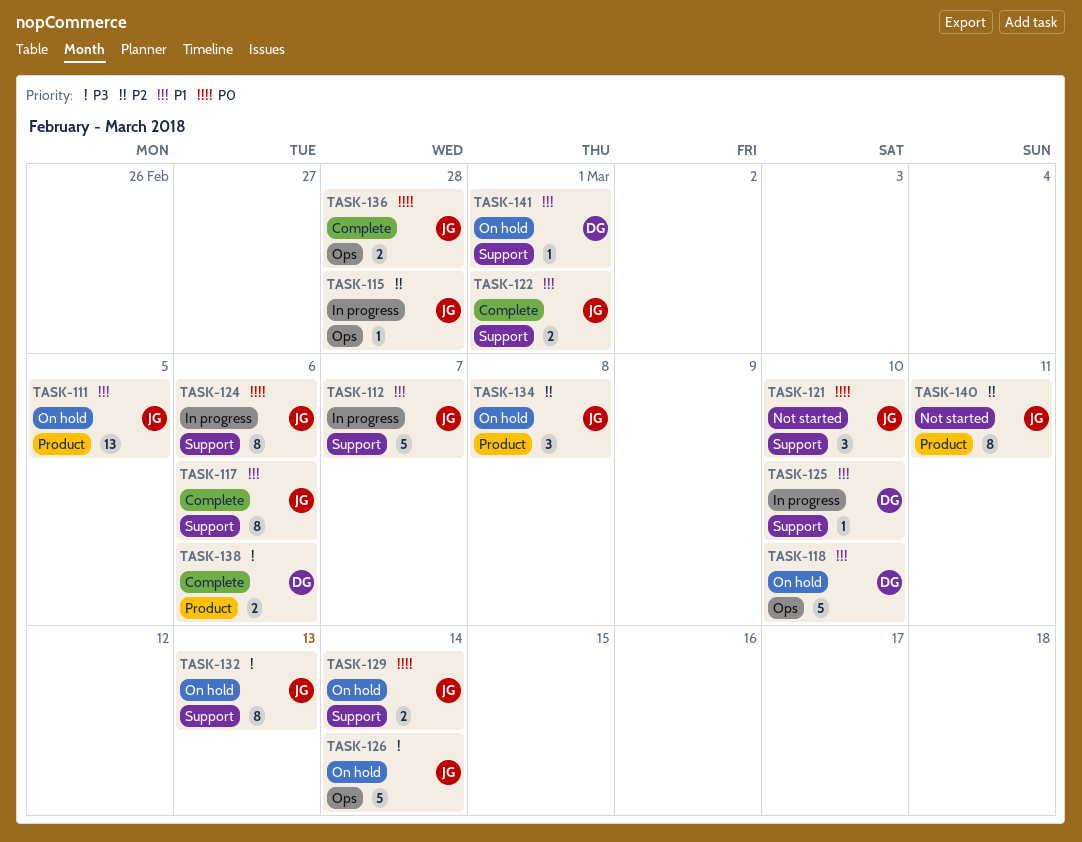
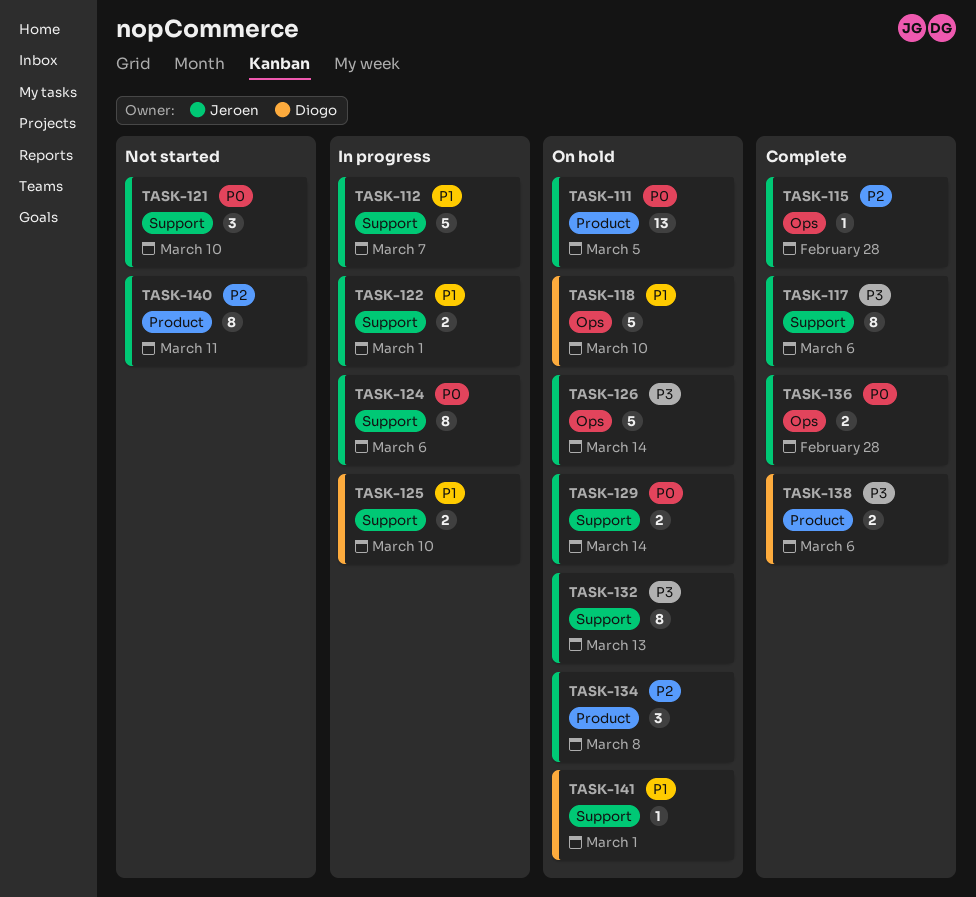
TASK-111, priority: P1 -> P0
TASK-115, status: In progress -> Complete
TASK-117, priority: P1 -> P3
TASK-122, status: Complete -> In progress
TASK-125, estimate: 1 -> 2

